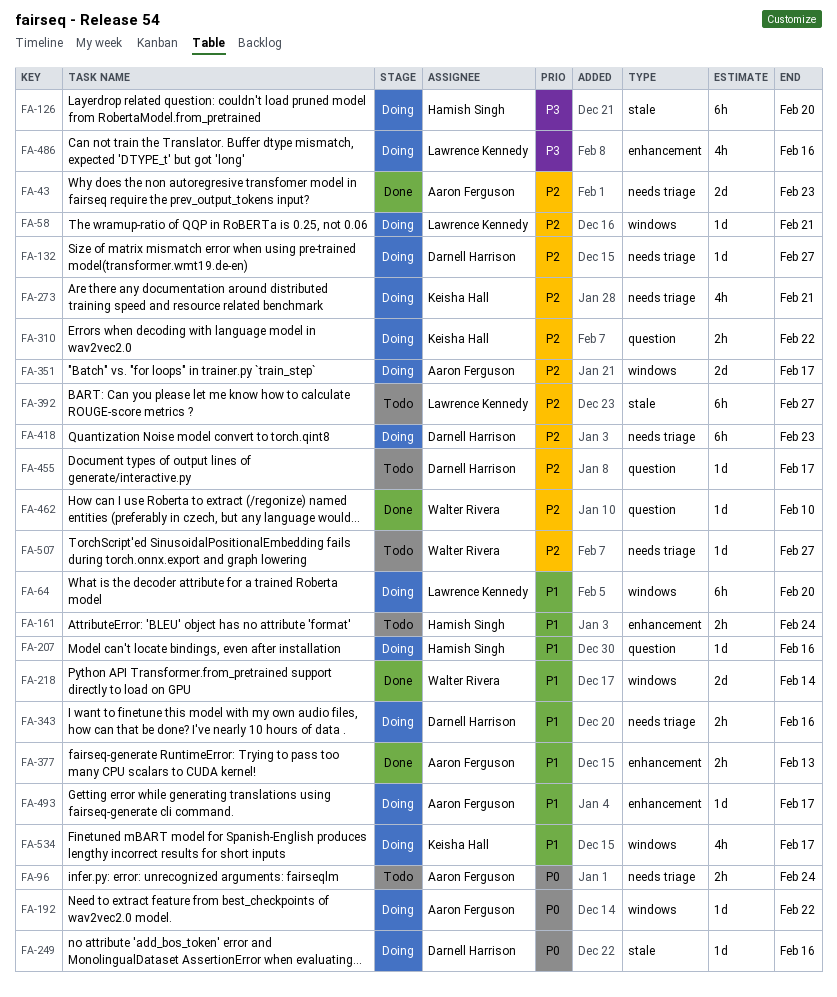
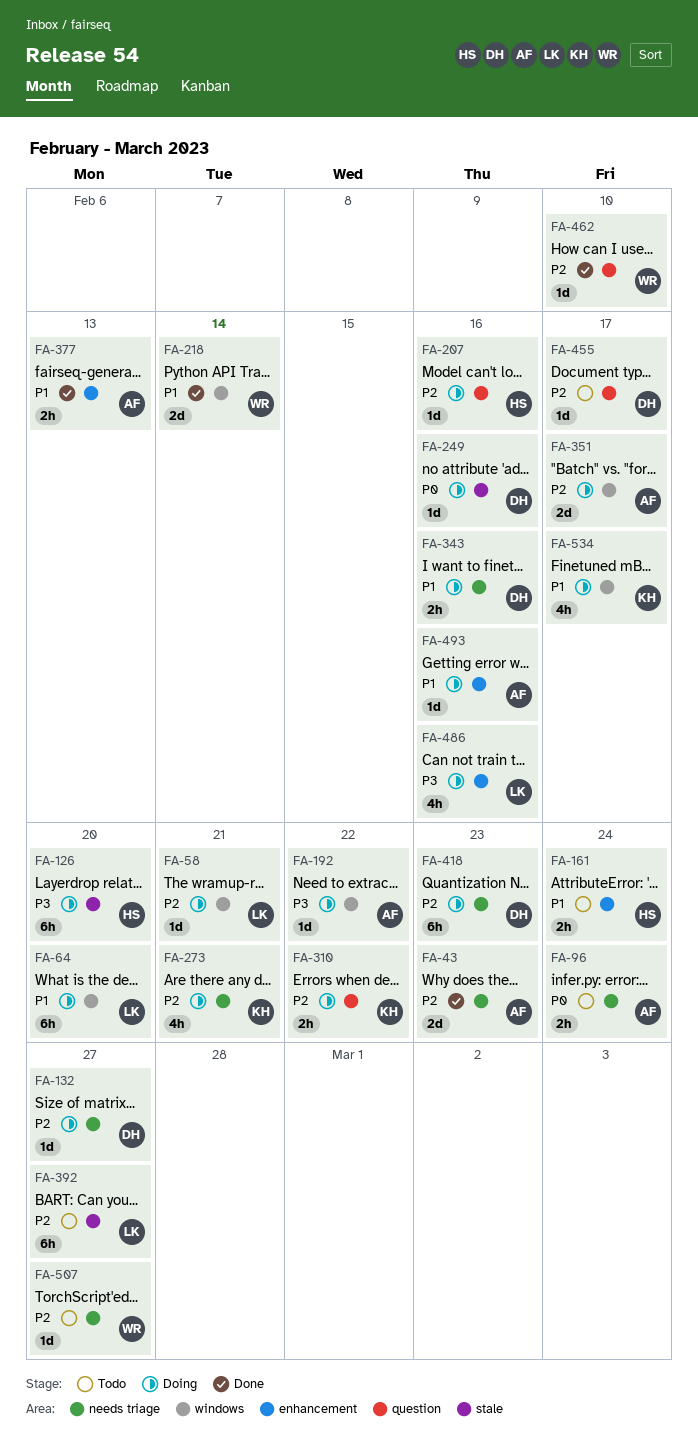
FA-192, priority: P0 -> P3
FA-207, priority: P1 -> P2
FA-493, due: Feb 17 -> Feb 16

